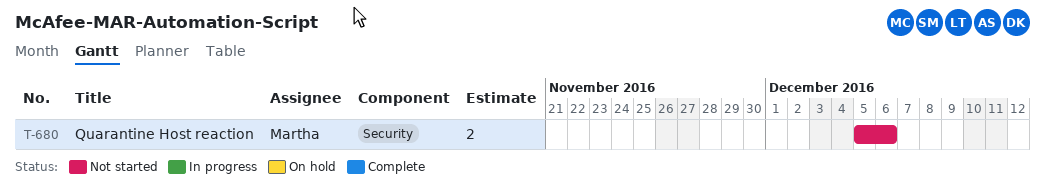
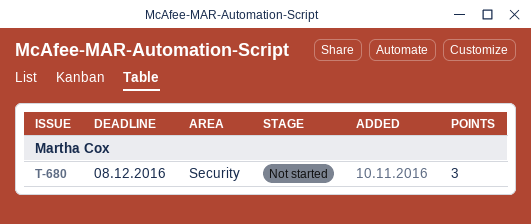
T-680, estimate: 2 -> 3
T-680, due: Dec 6 -> Dec 8

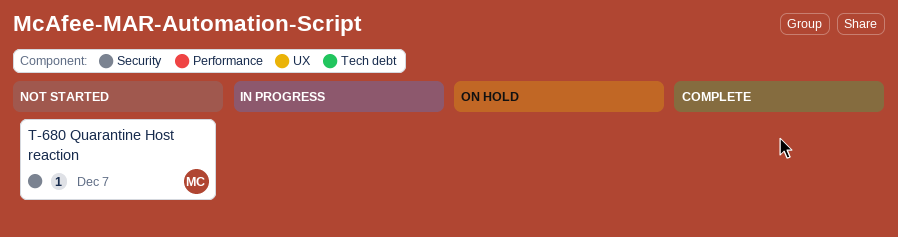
T-680, estimate: 3 -> 1
T-680, due: Dec 8 -> Dec 7

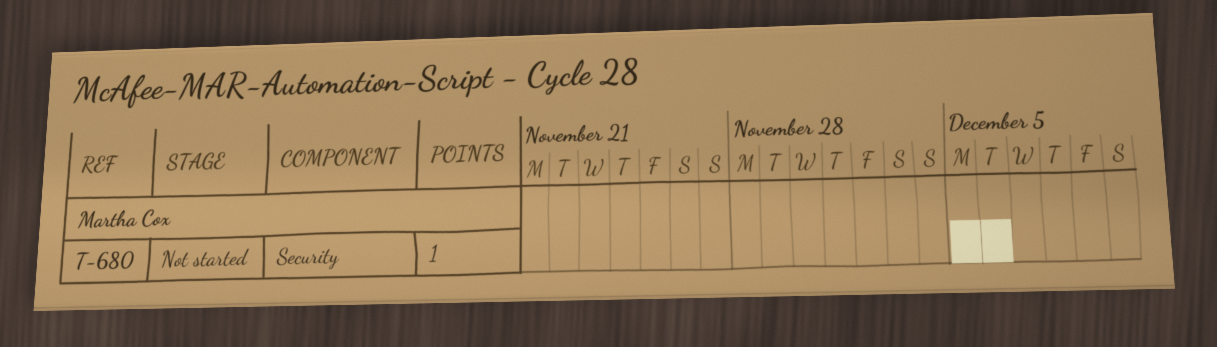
T-680, due: Dec 7 -> Dec 6

